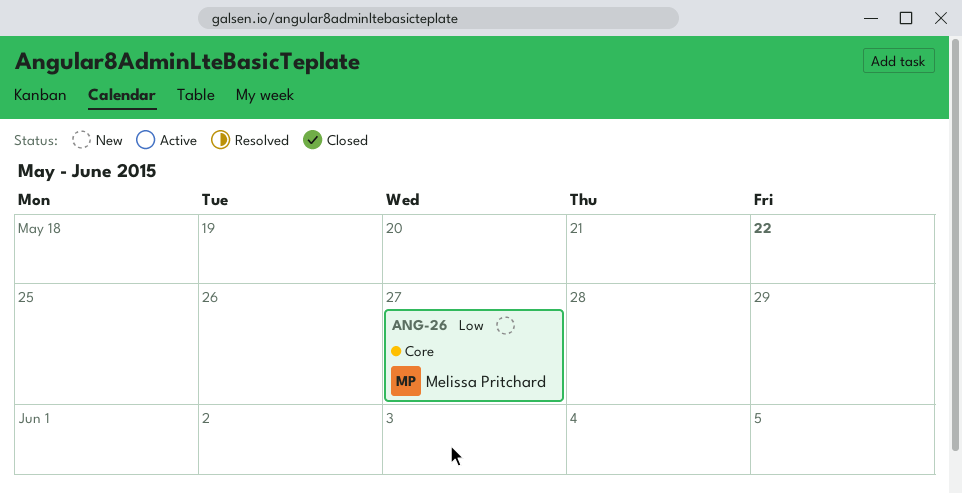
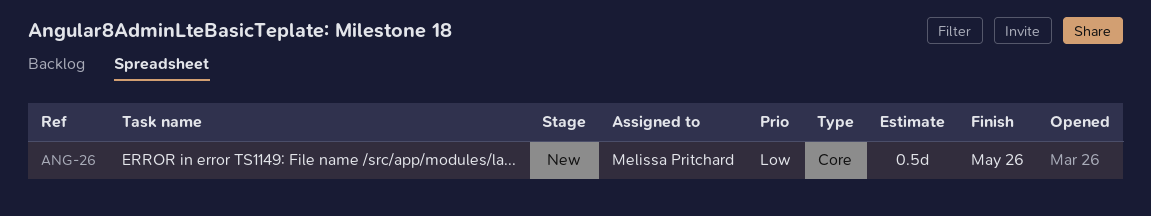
ANG-26, due: May 27 -> May 26

